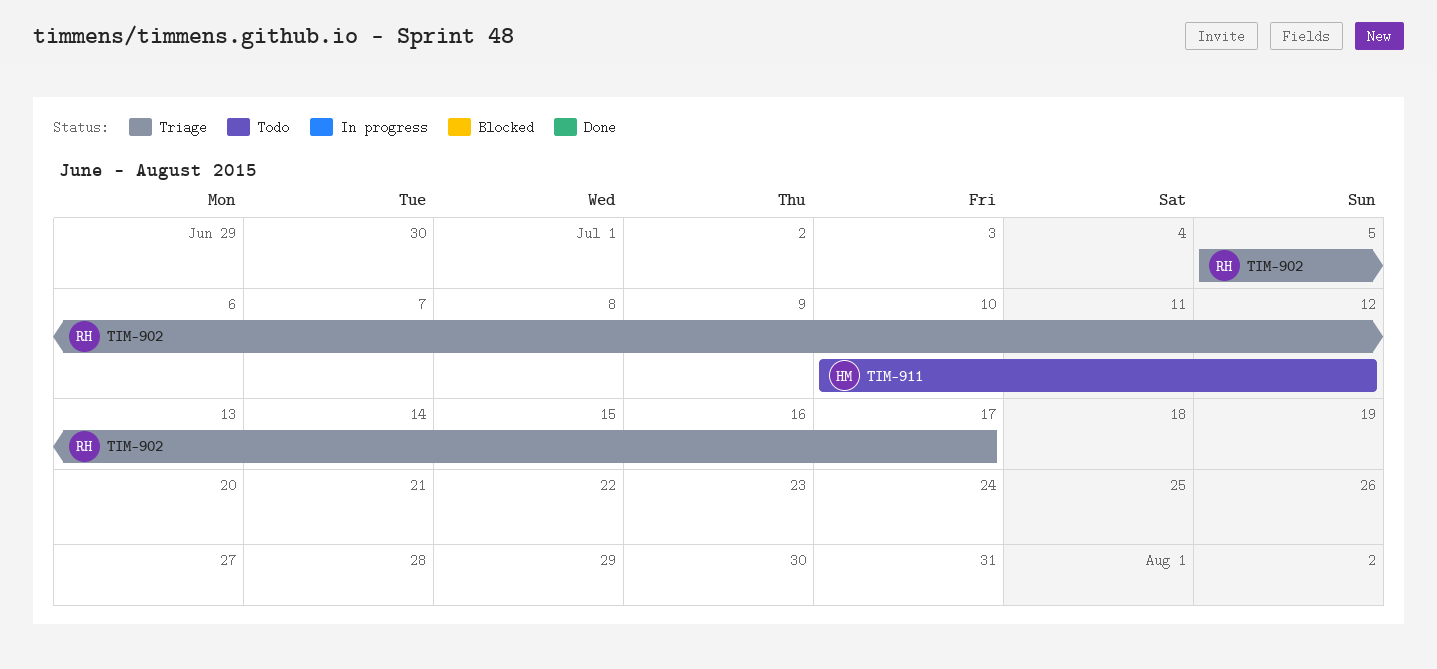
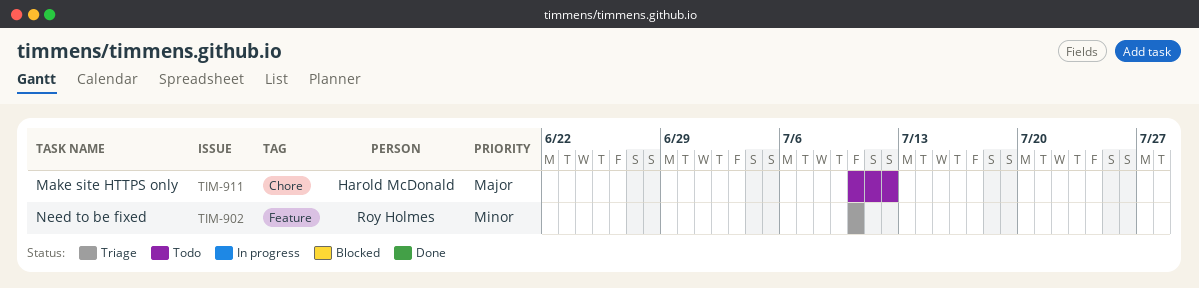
TIM-902, start: Jul 5 -> Jul 10
TIM-902, due: Jul 17 -> Jul 10

